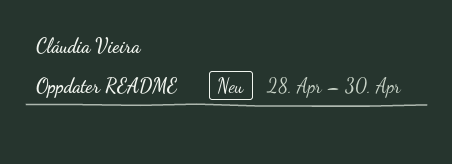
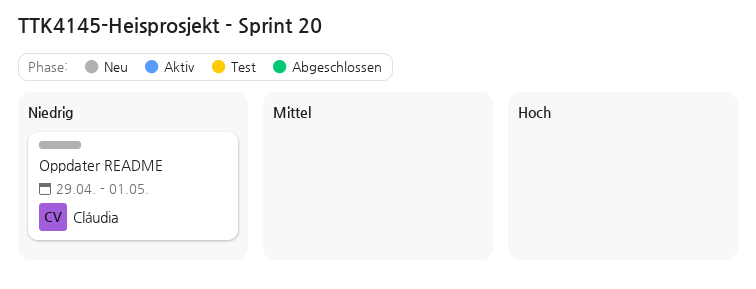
Oppdater README, start: Apr 28 -> Apr 29
Oppdater README, due: Apr 30 -> May 1

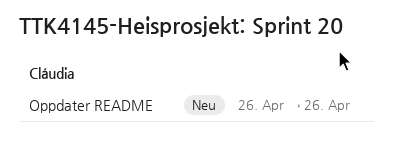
Oppdater README, start: Apr 29 -> Apr 26
Oppdater README, due: May 1 -> Apr 26

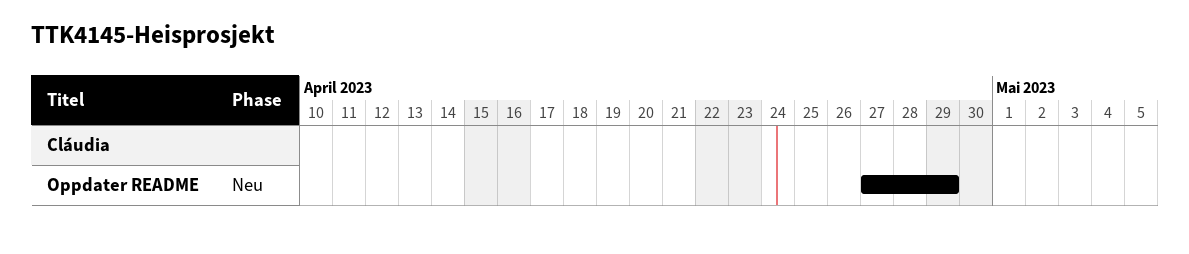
Oppdater README, start: Apr 26 -> Apr 27
Oppdater README, due: Apr 26 -> Apr 29

